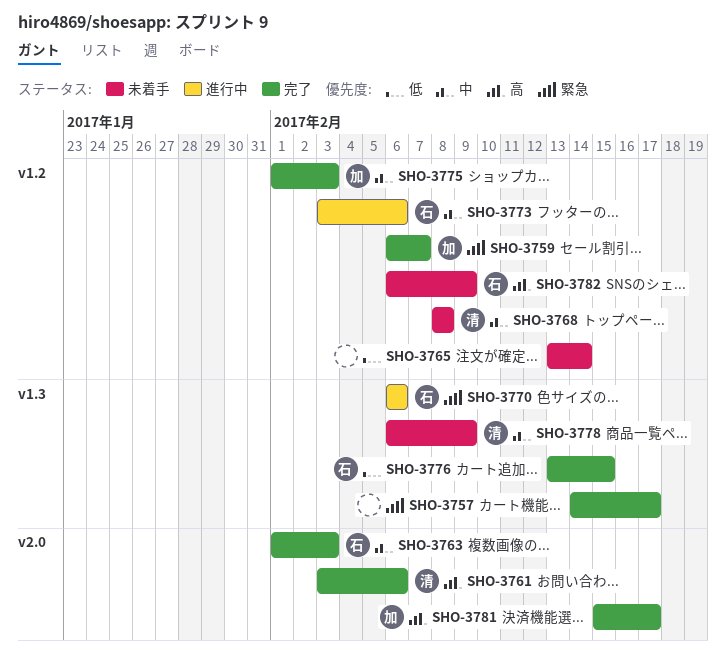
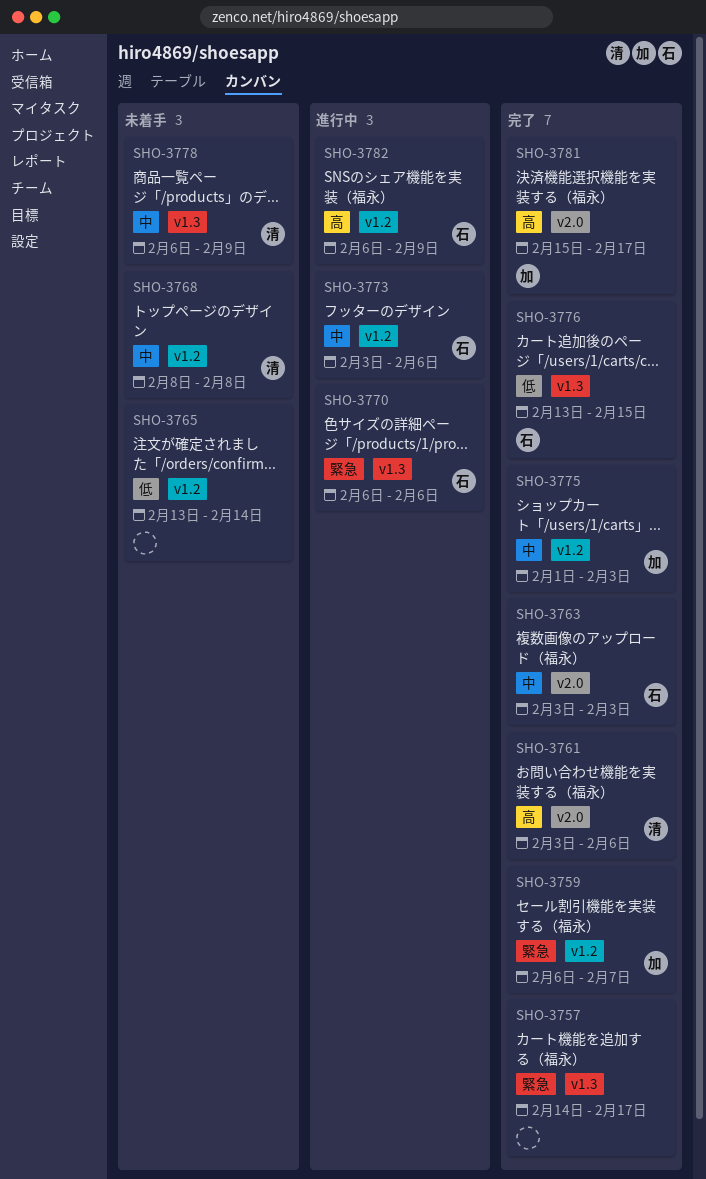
SHO-3763, start: Feb 1 -> Feb 3
SHO-3782, status: 未着手 -> 進行中

